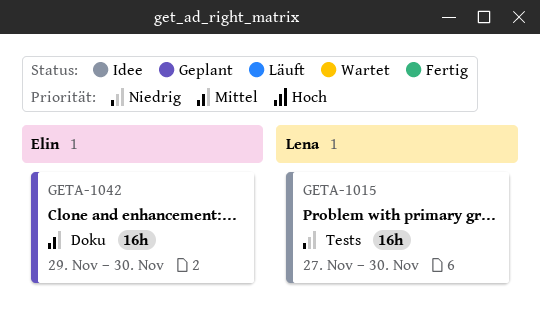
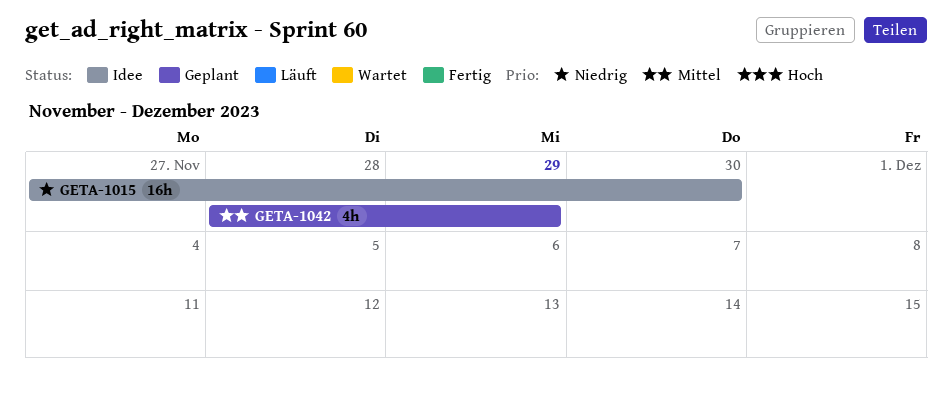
GETA-1042, estimate: 16h -> 4h
GETA-1042, start: Nov 29 -> Nov 28
GETA-1042, due: Nov 30 -> Nov 29

